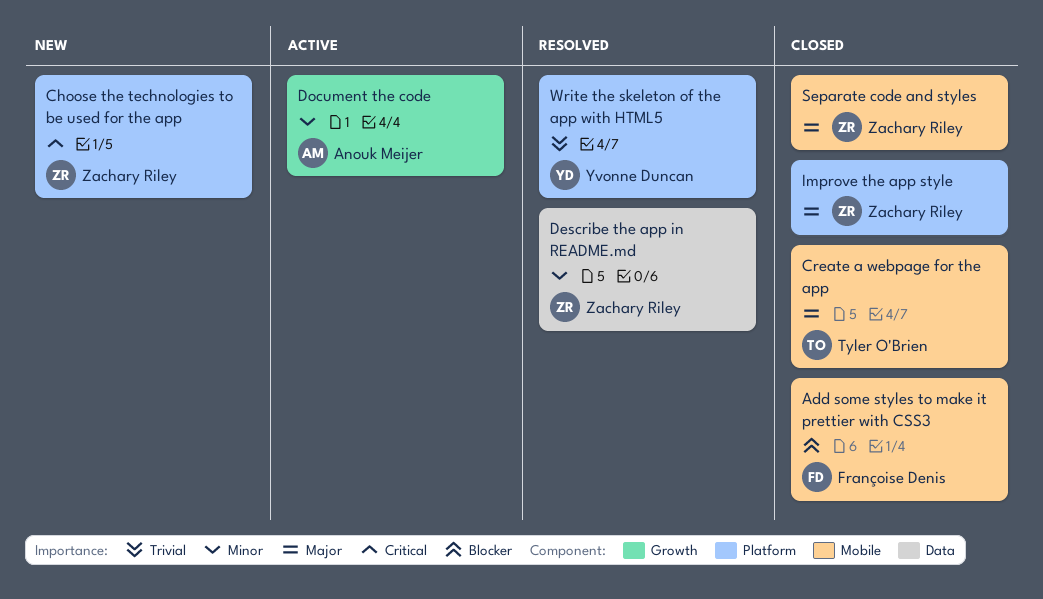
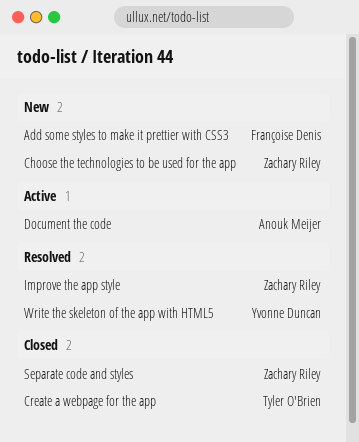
Add some styles to make it prettier with CSS3, status: Closed -> New
Describe the app in README.md: present -> none
Improve the app style, status: Closed -> Resolved

